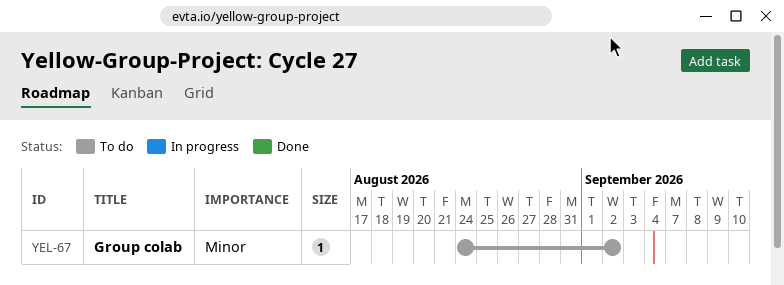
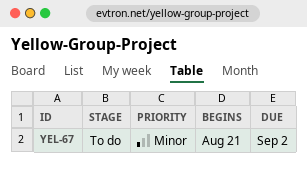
YEL-67, start: Aug 24 -> Aug 21

